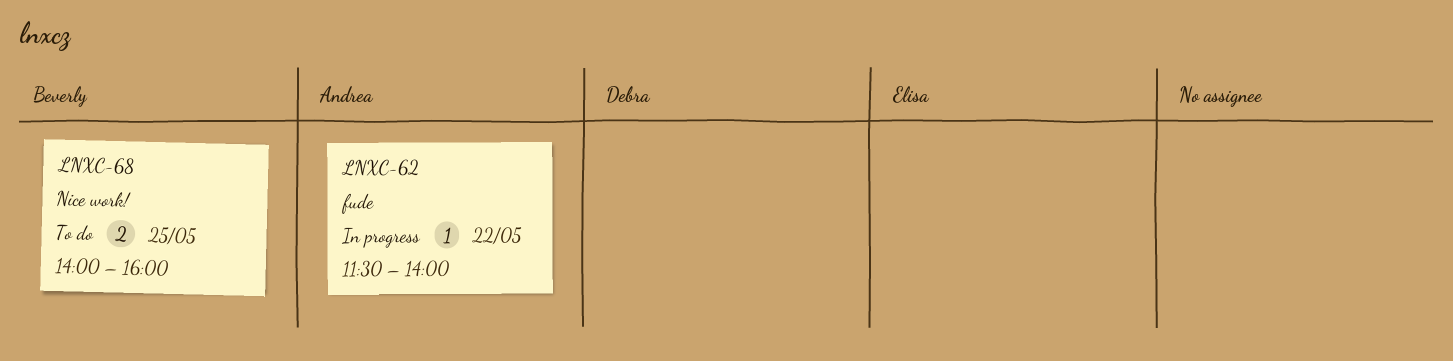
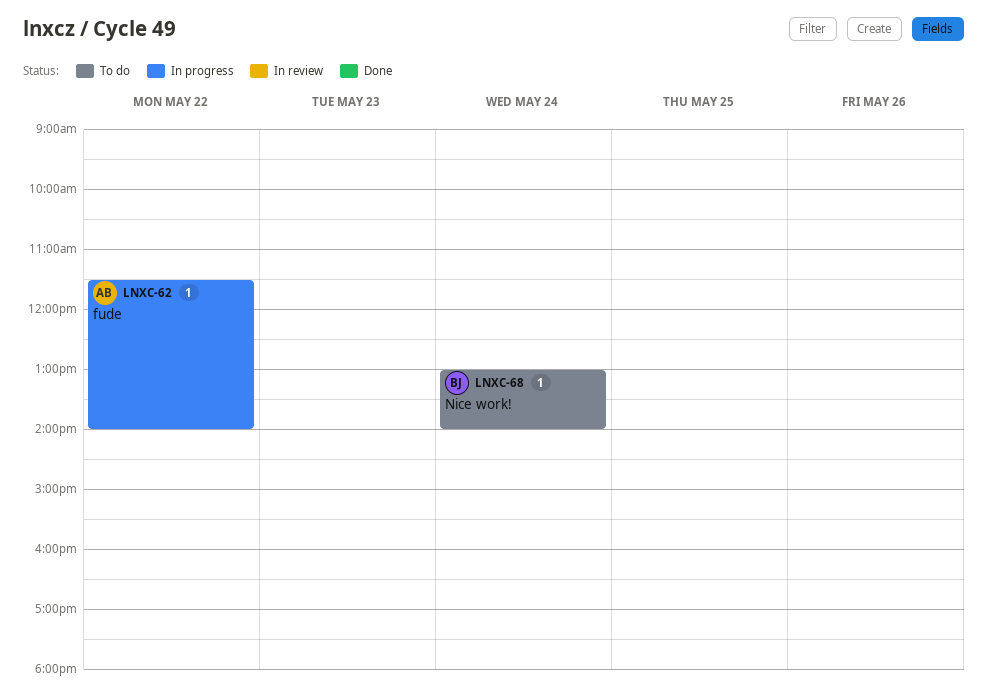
LNXC-68, estimate: 2 -> 1
LNXC-68, day: May 25 -> May 24
LNXC-68, begins: 14:00 -> 13:00
LNXC-68, ends: 16:00 -> 14:00

